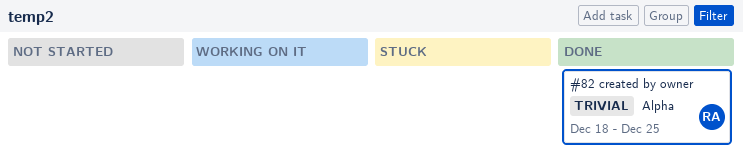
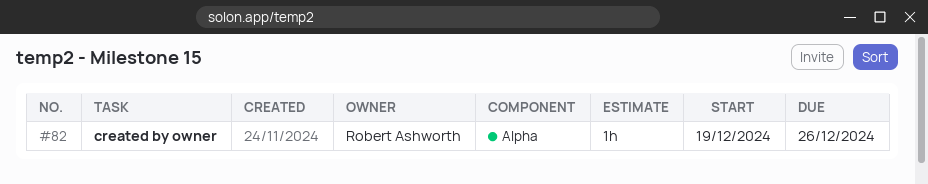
#82, start: Dec 18 -> Dec 19
#82, due: Dec 25 -> Dec 26

